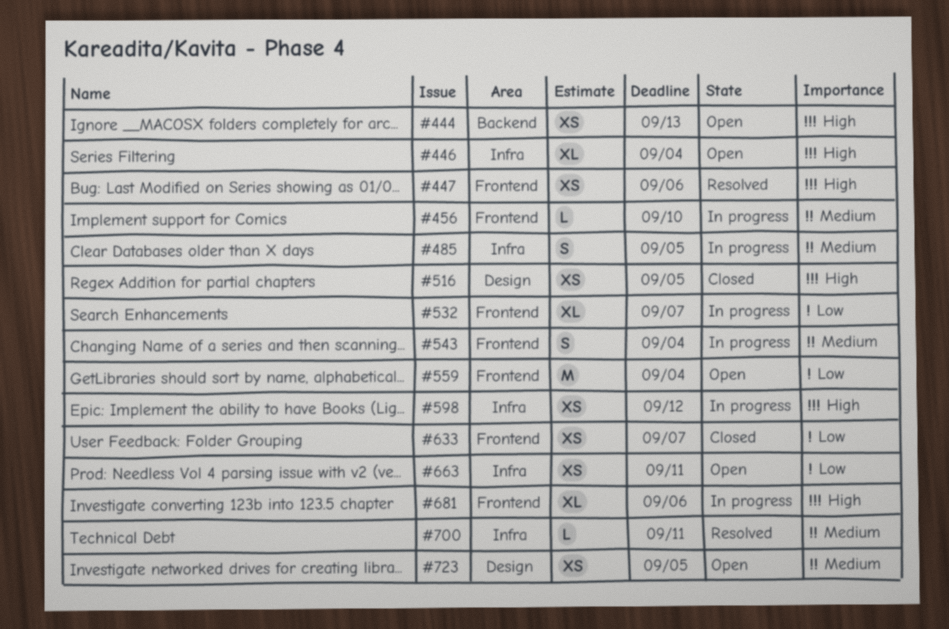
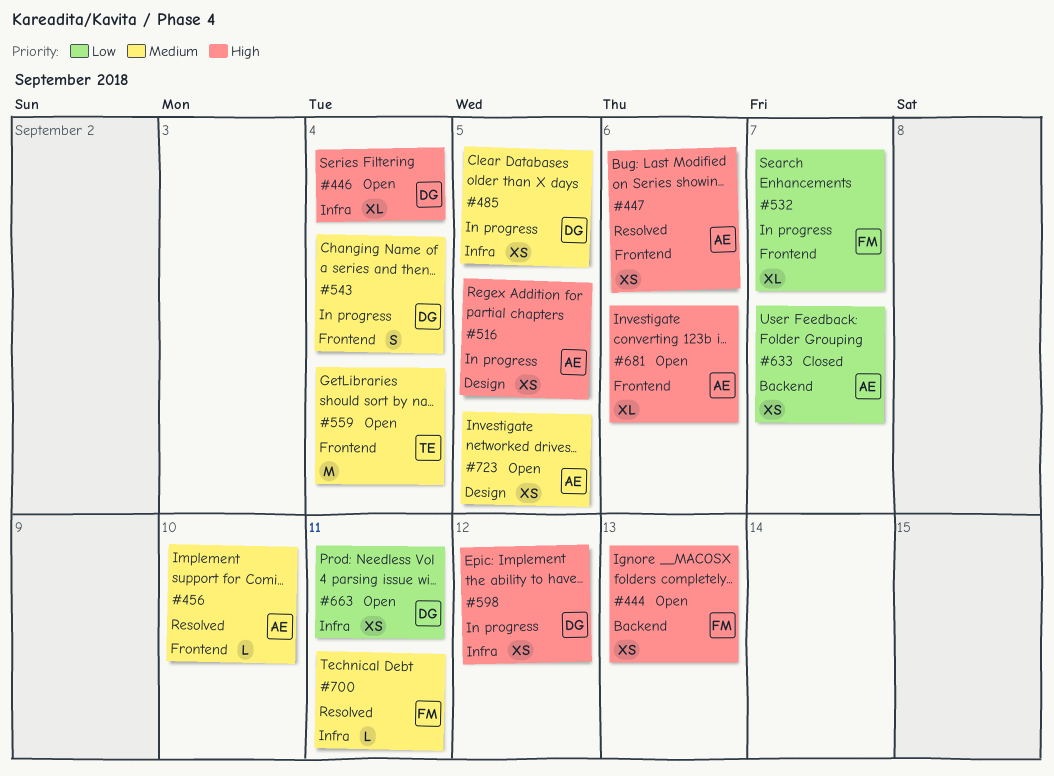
#456, status: In progress -> Resolved
#485, estimate: S -> XS
#516, status: Closed -> In progress
#559, priority: Low -> Medium
#633, label: Frontend -> Backend
#681, status: In progress -> Open

